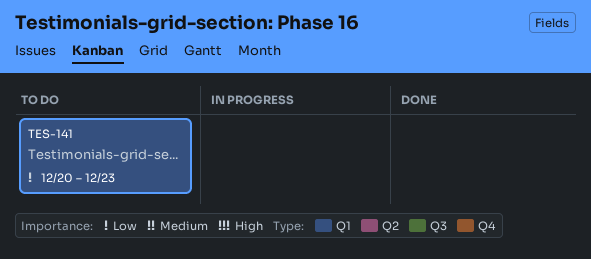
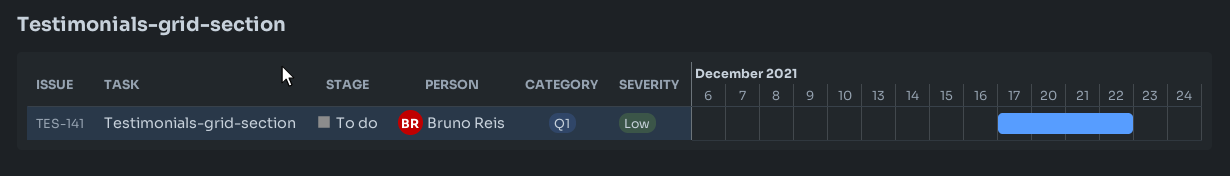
TES-141, start: Dec 20 -> Dec 17
TES-141, due: Dec 23 -> Dec 22

